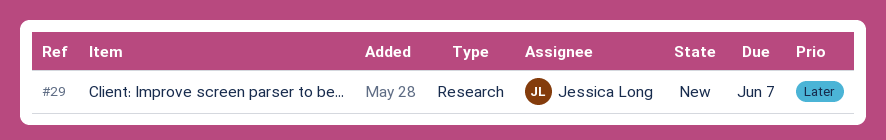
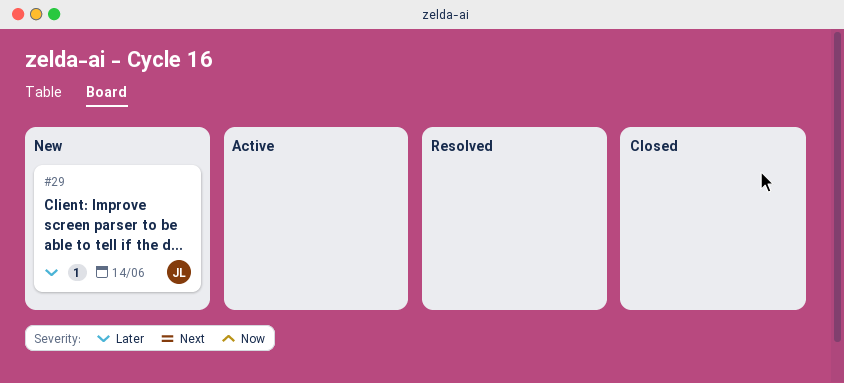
#29, due: Jun 7 -> Jun 14

